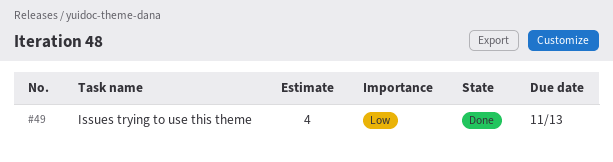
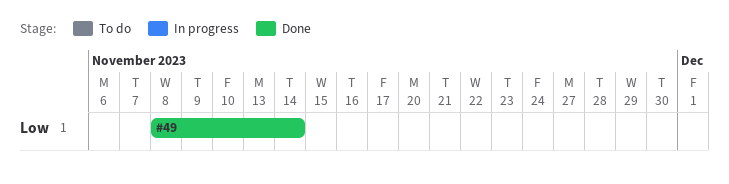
#49, due: Nov 13 -> Nov 14

